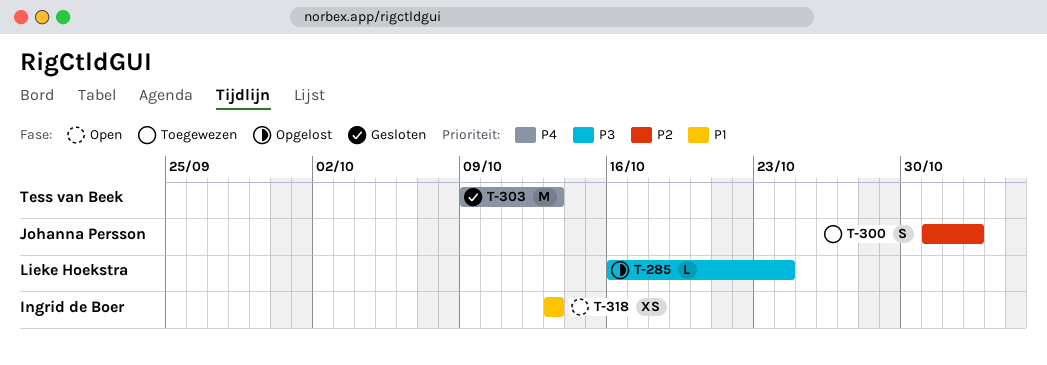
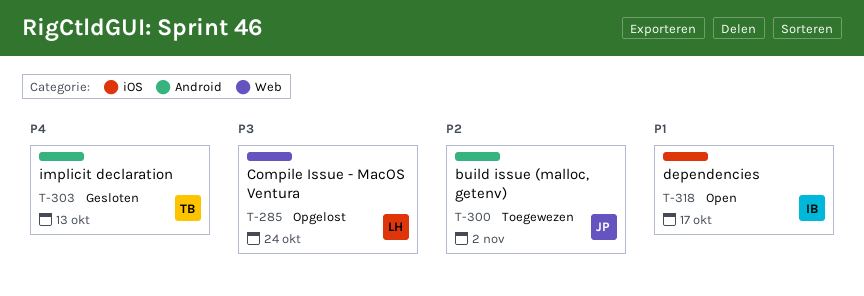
T-318, due: Oct 13 -> Oct 17

